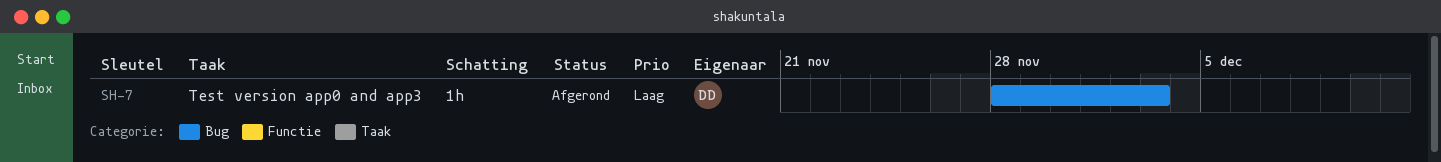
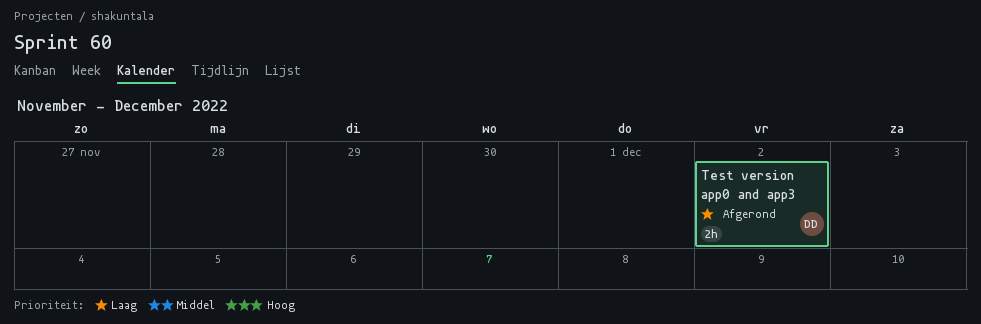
Test version app0 and app3, estimate: 1h -> 2h
Test version app0 and app3, due: Dec 3 -> Dec 2

